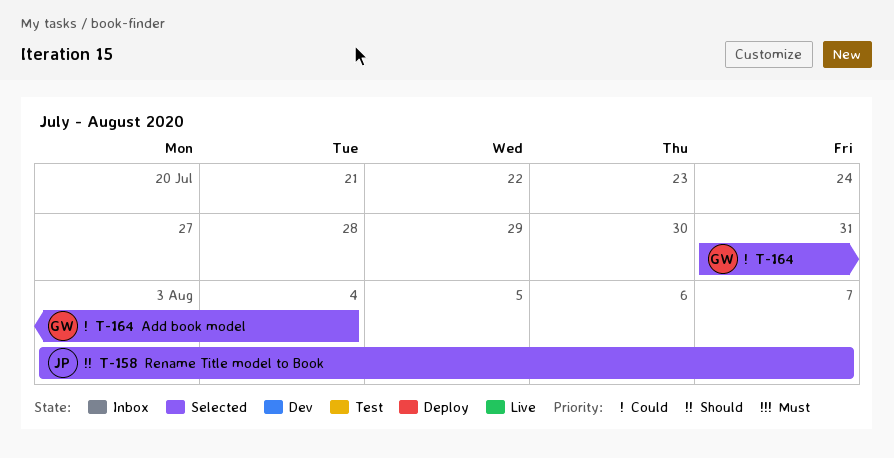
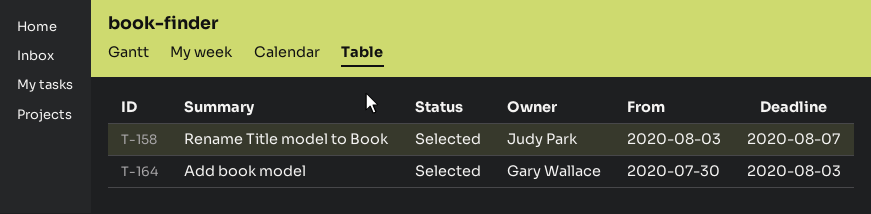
T-164, start: Jul 31 -> Jul 30
T-164, due: Aug 4 -> Aug 3

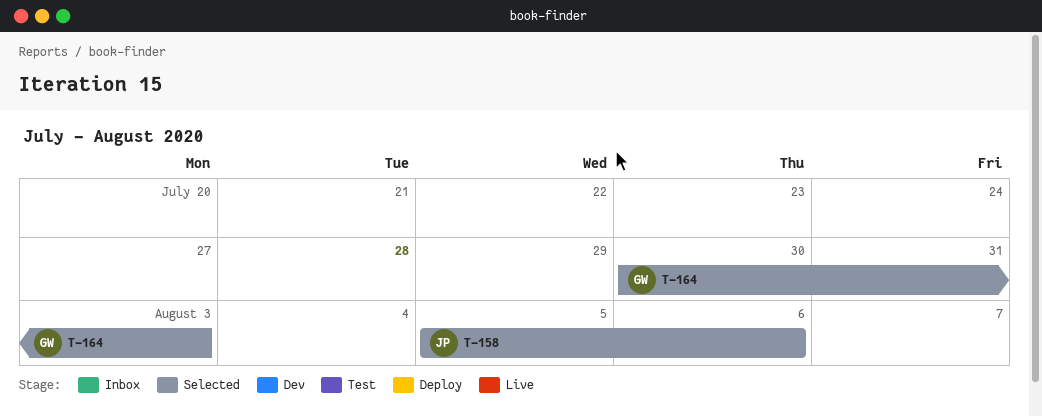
T-158, start: Aug 3 -> Aug 5
T-158, due: Aug 7 -> Aug 6

